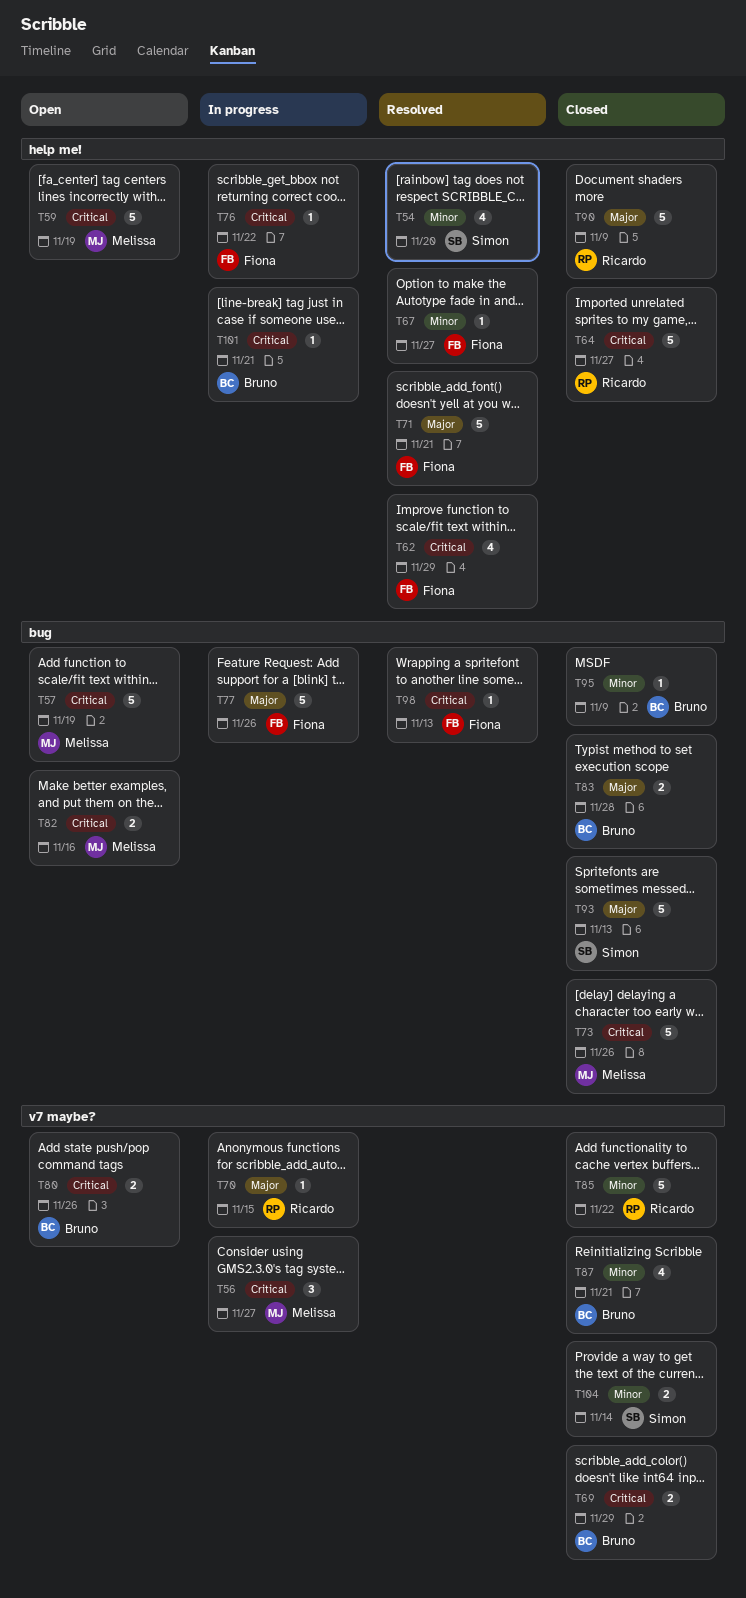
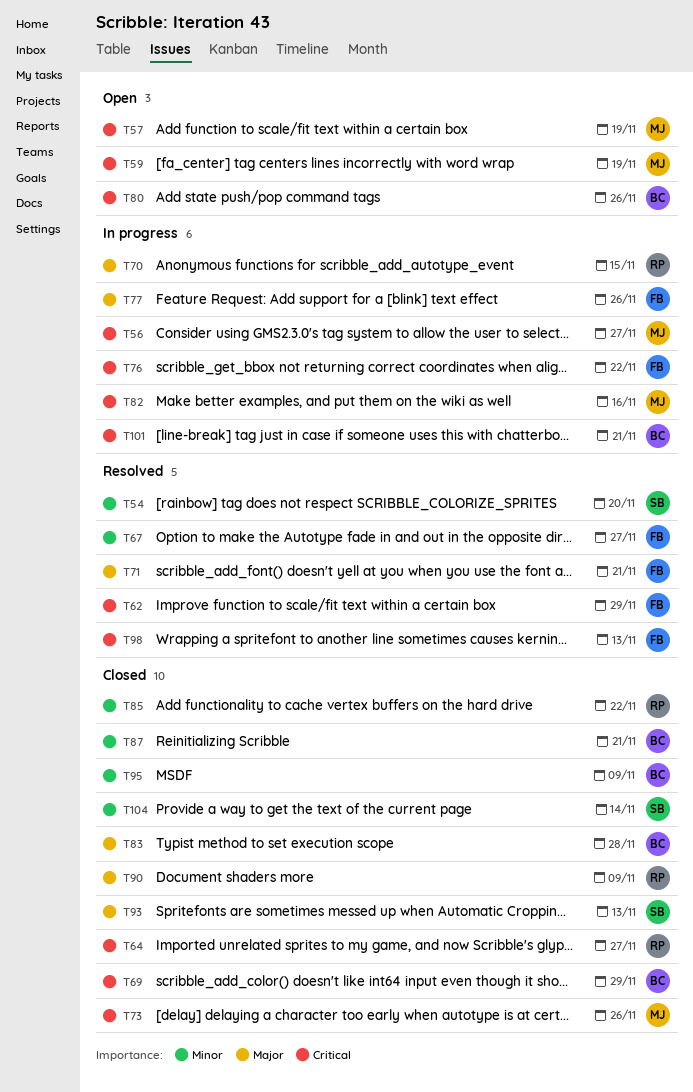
T82, status: Open -> In progress

